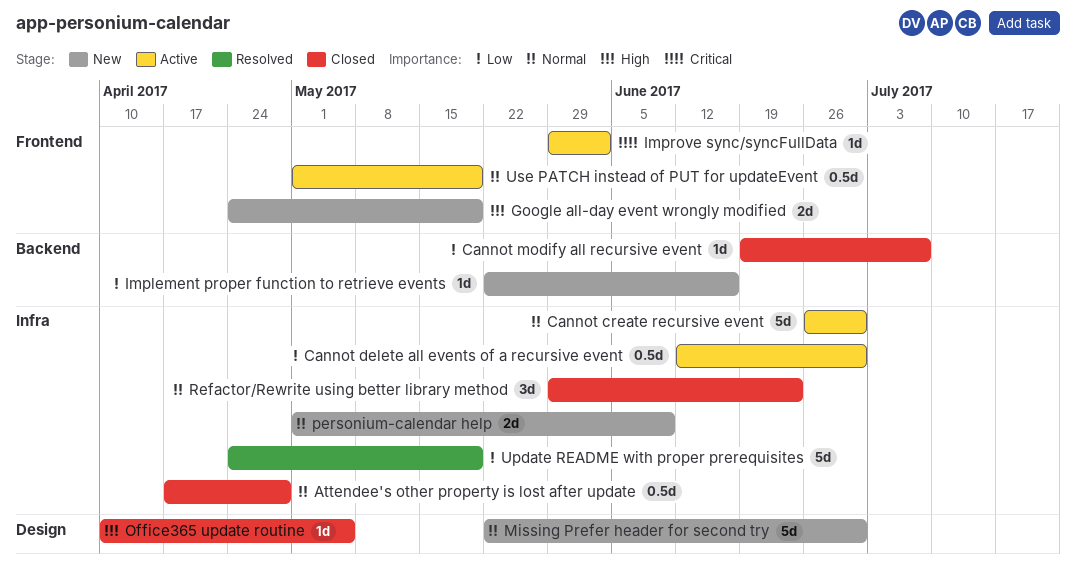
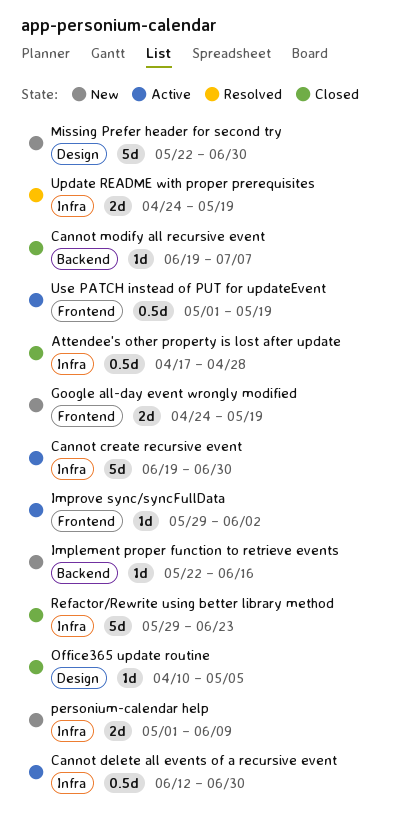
Cannot create recursive event, start: Jun 26 -> Jun 19
Refactor/Rewrite using better library method, estimate: 3d -> 5d
Update README with proper prerequisites, estimate: 5d -> 2d

